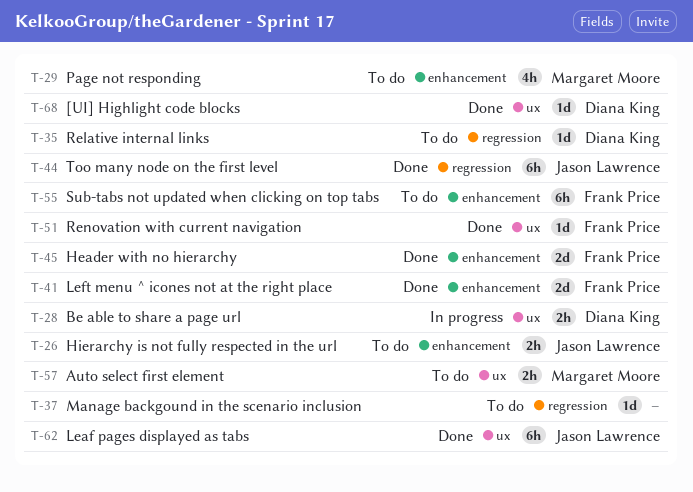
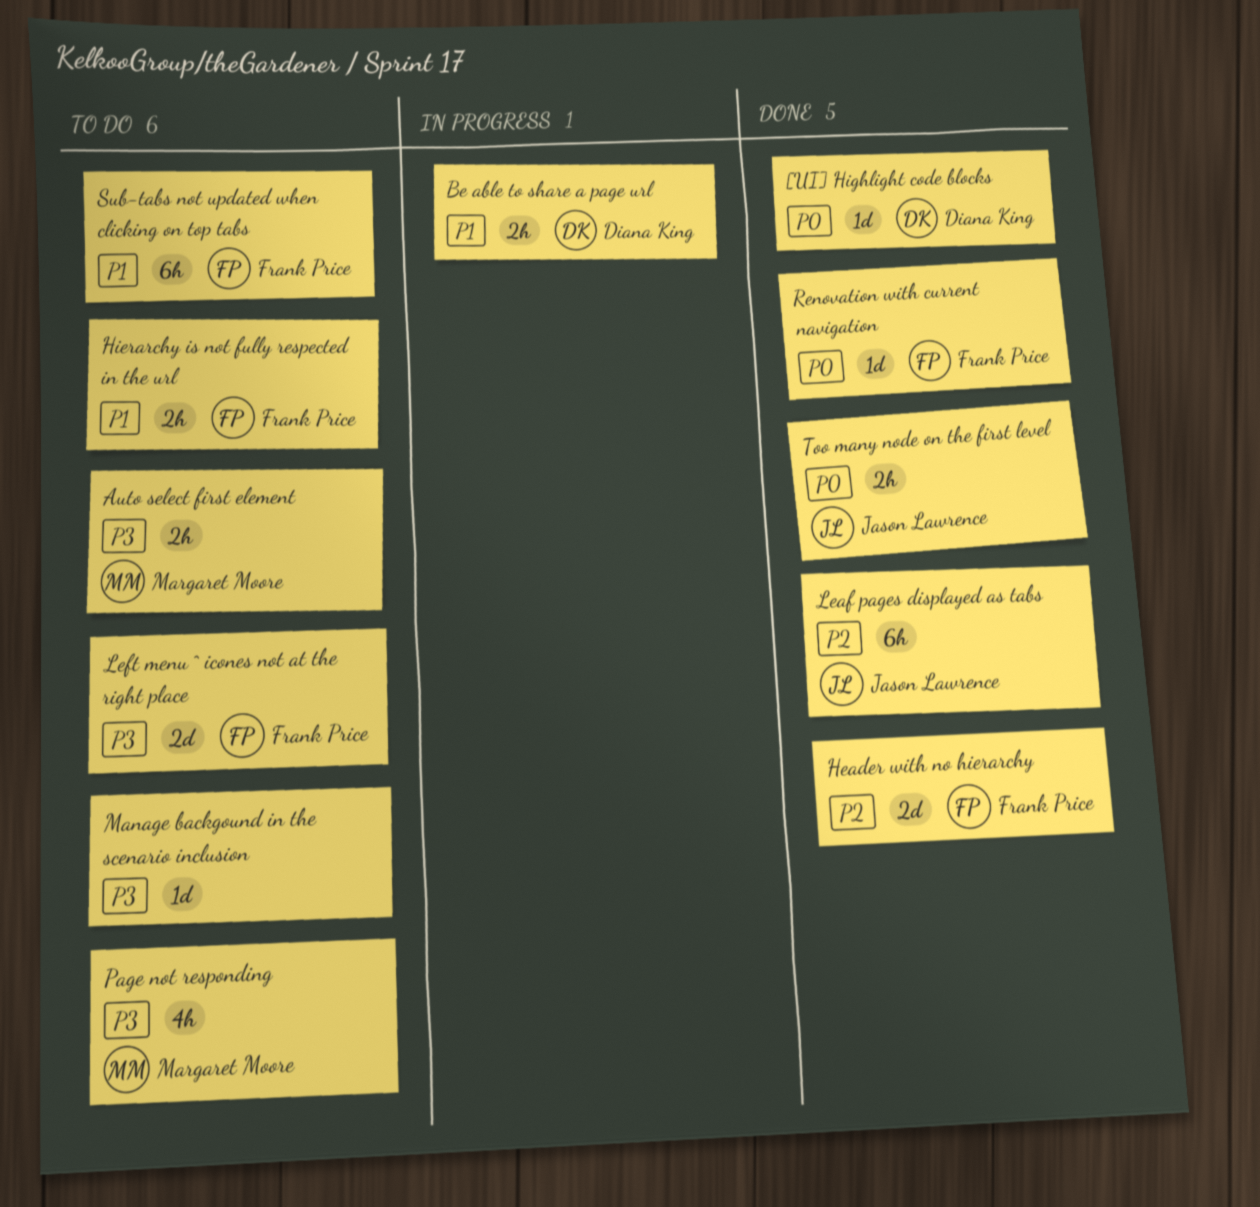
Hierarchy is not fully respected in the url, owner: Jason Lawrence -> Frank Price
Left menu ^ icones not at the right place, status: Done -> To do
Relative internal links: present -> none
Too many node on the first level, estimate: 6h -> 2h

